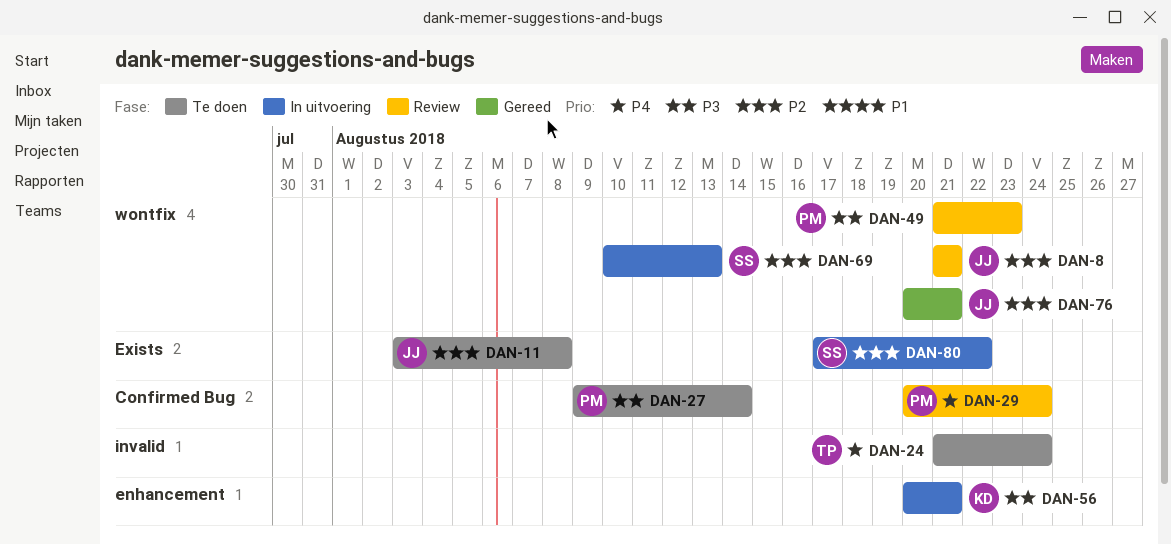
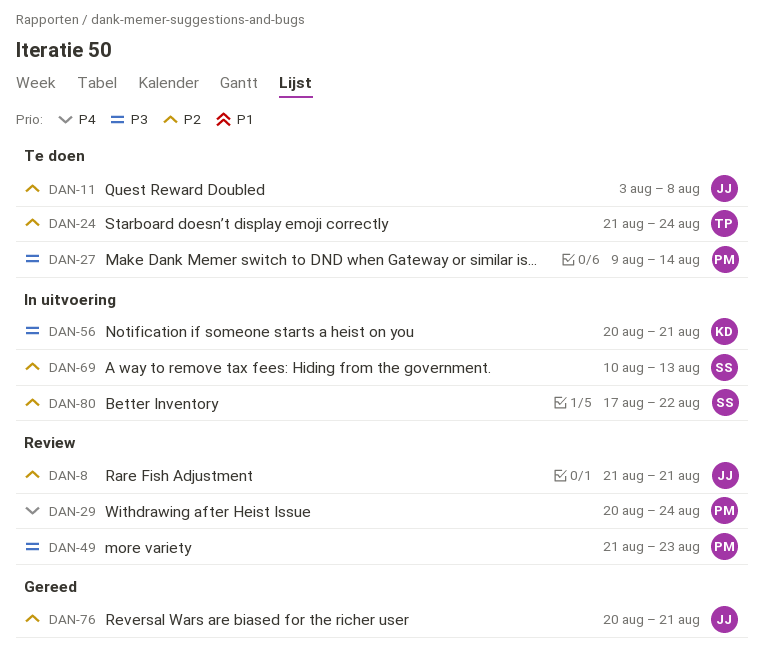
DAN-24, priority: P4 -> P2

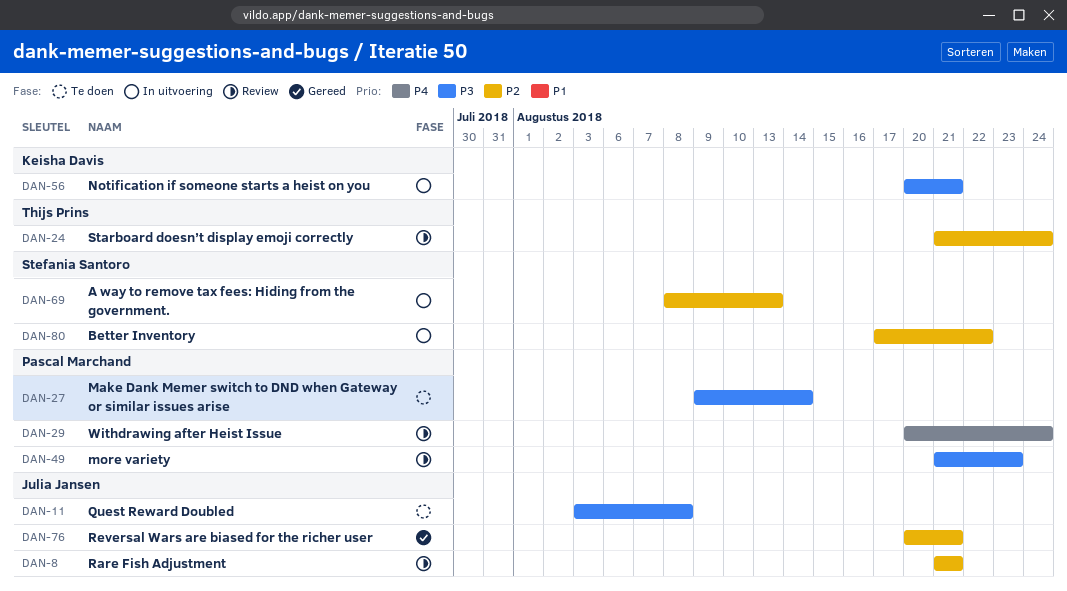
DAN-11, priority: P2 -> P3
DAN-24, status: Te doen -> Review
DAN-69, start: Aug 10 -> Aug 8

